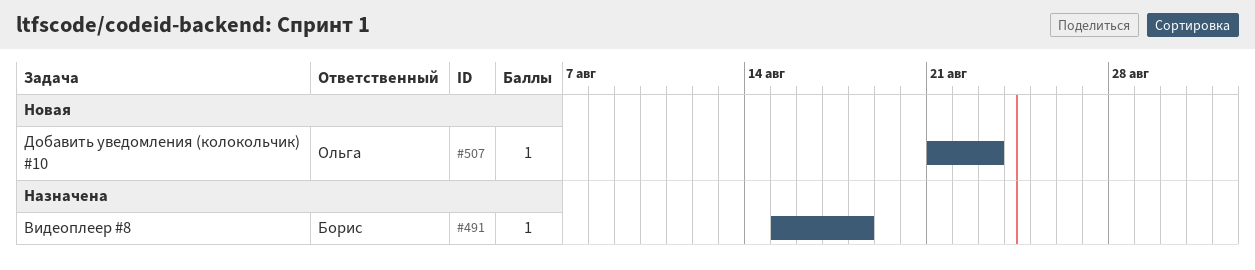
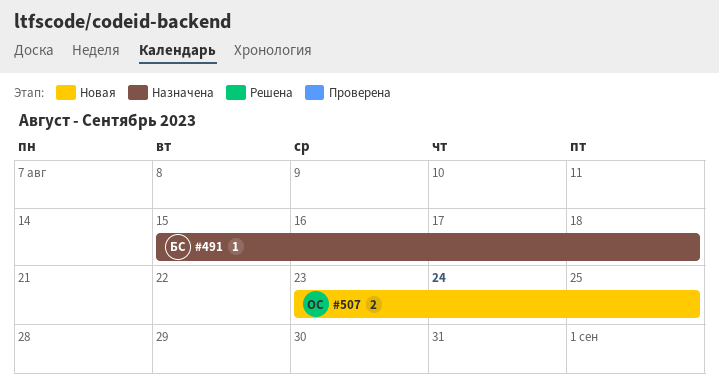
#507, estimate: 1 -> 2
#507, start: Aug 21 -> Aug 23
#507, due: Aug 23 -> Aug 25

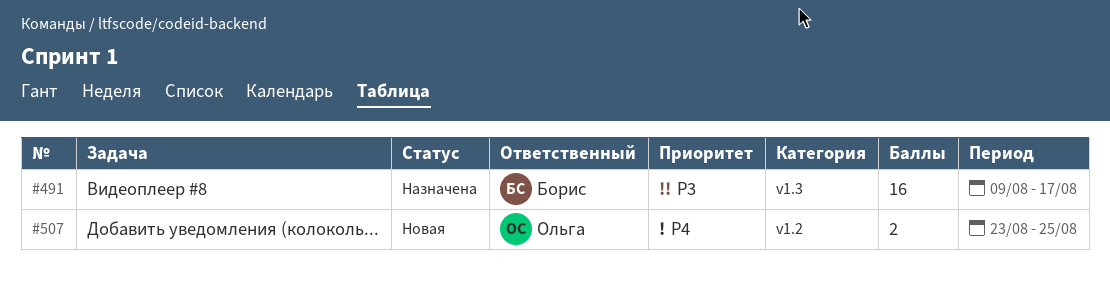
#491, estimate: 1 -> 16
#491, start: Aug 15 -> Aug 9
#491, due: Aug 18 -> Aug 17

